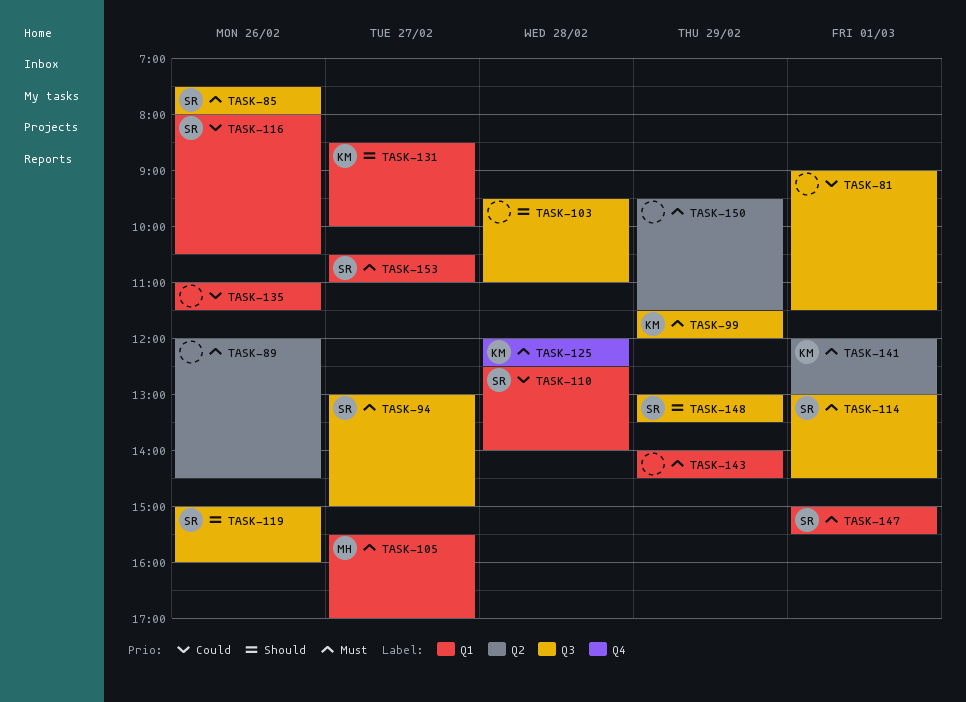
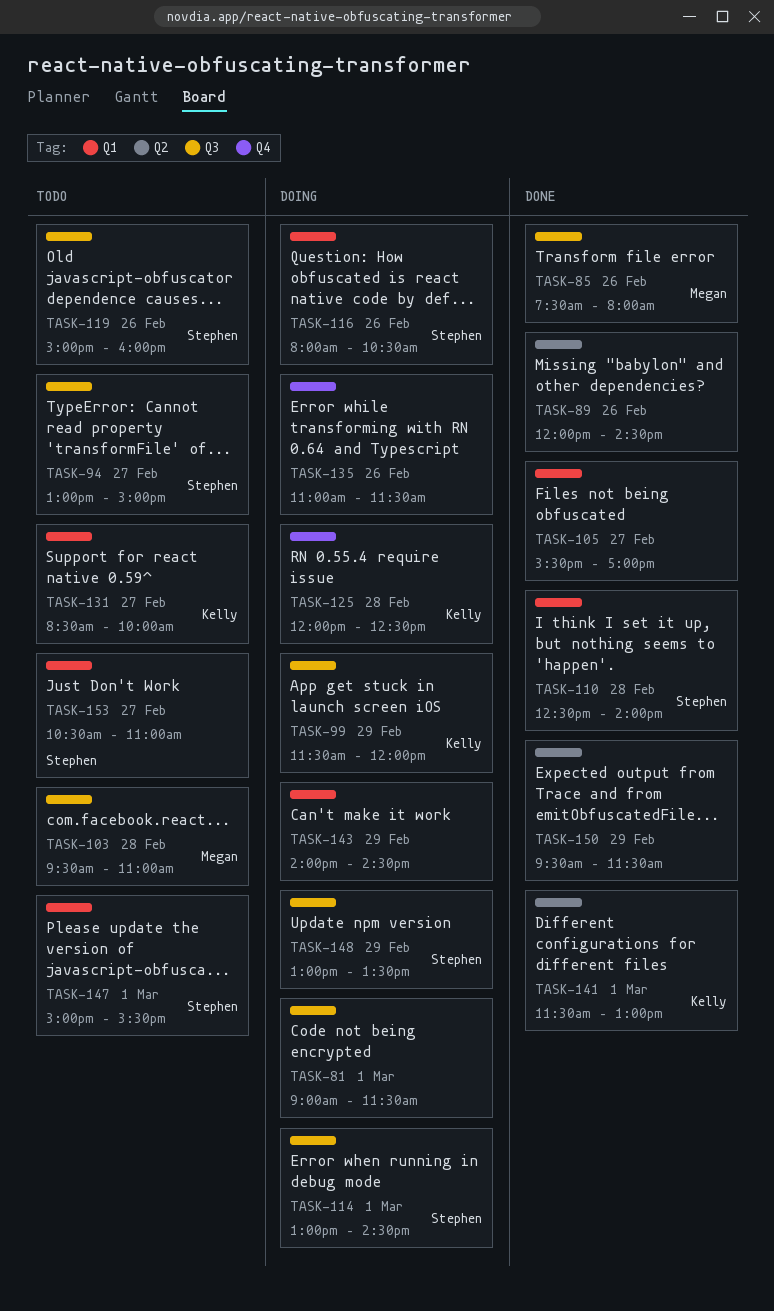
TASK-85, owner: Stephen -> Megan
TASK-103, owner: none -> Megan
TASK-105, owner: Megan -> none
TASK-135, label: Q1 -> Q4
TASK-141, begins: 12:00 -> 11:30

